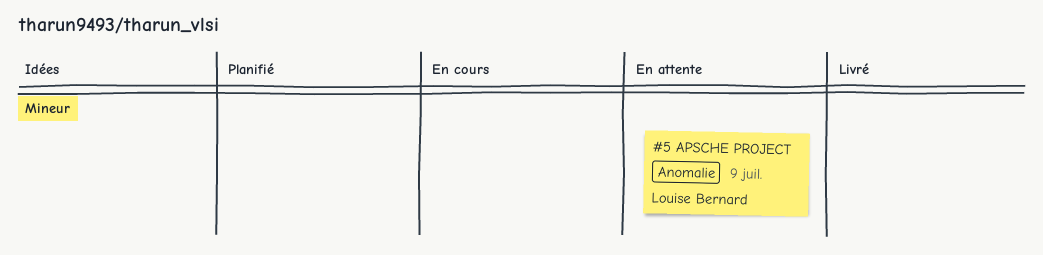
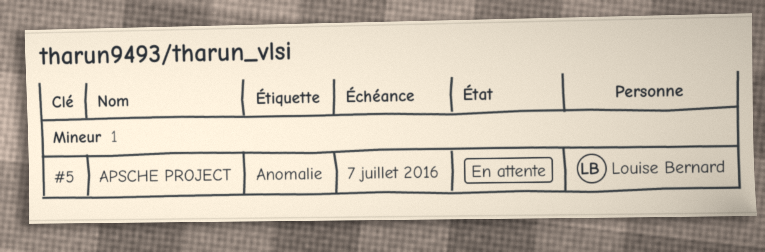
#5, due: Jul 9 -> Jul 7

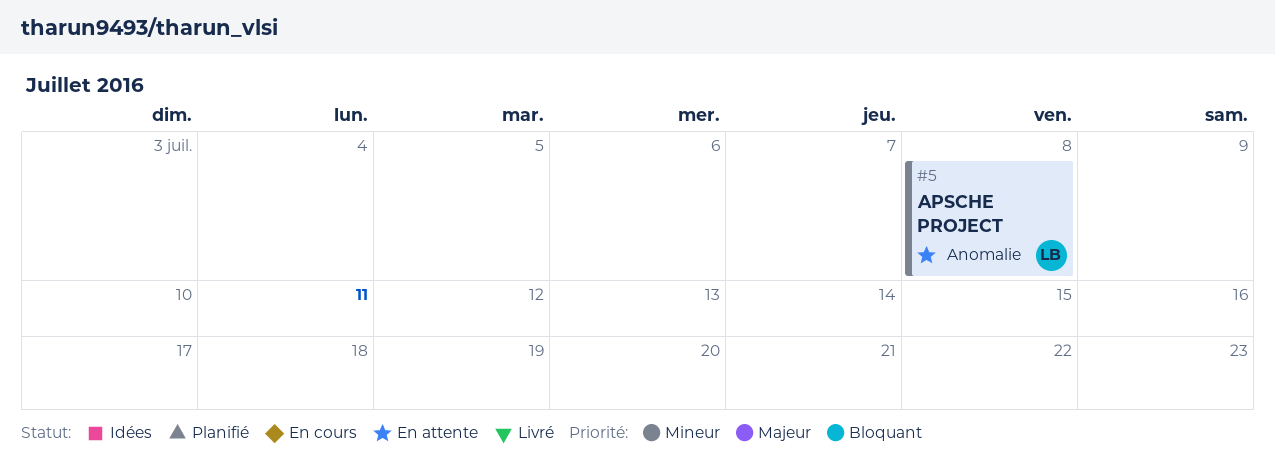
#5, due: Jul 7 -> Jul 8

